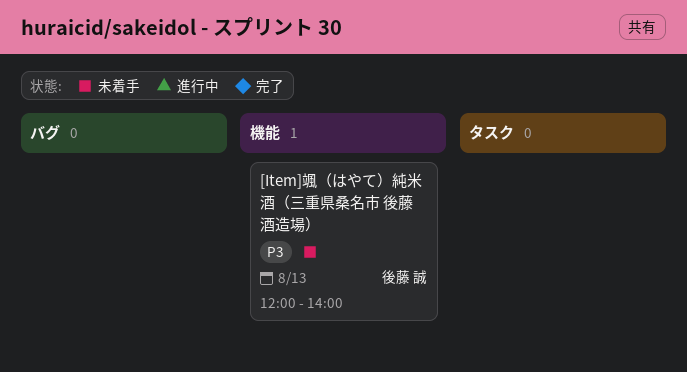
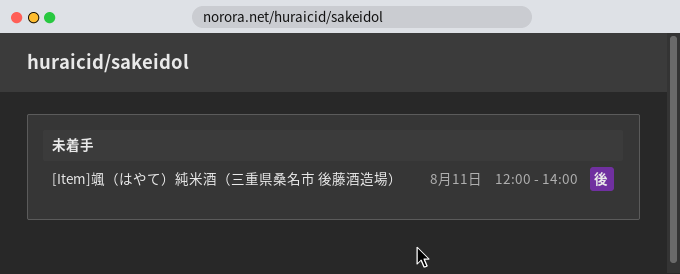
[Item]颯（はやて）純米酒（三重県桑名市 後藤酒造場）, day: Aug 13 -> Aug 11

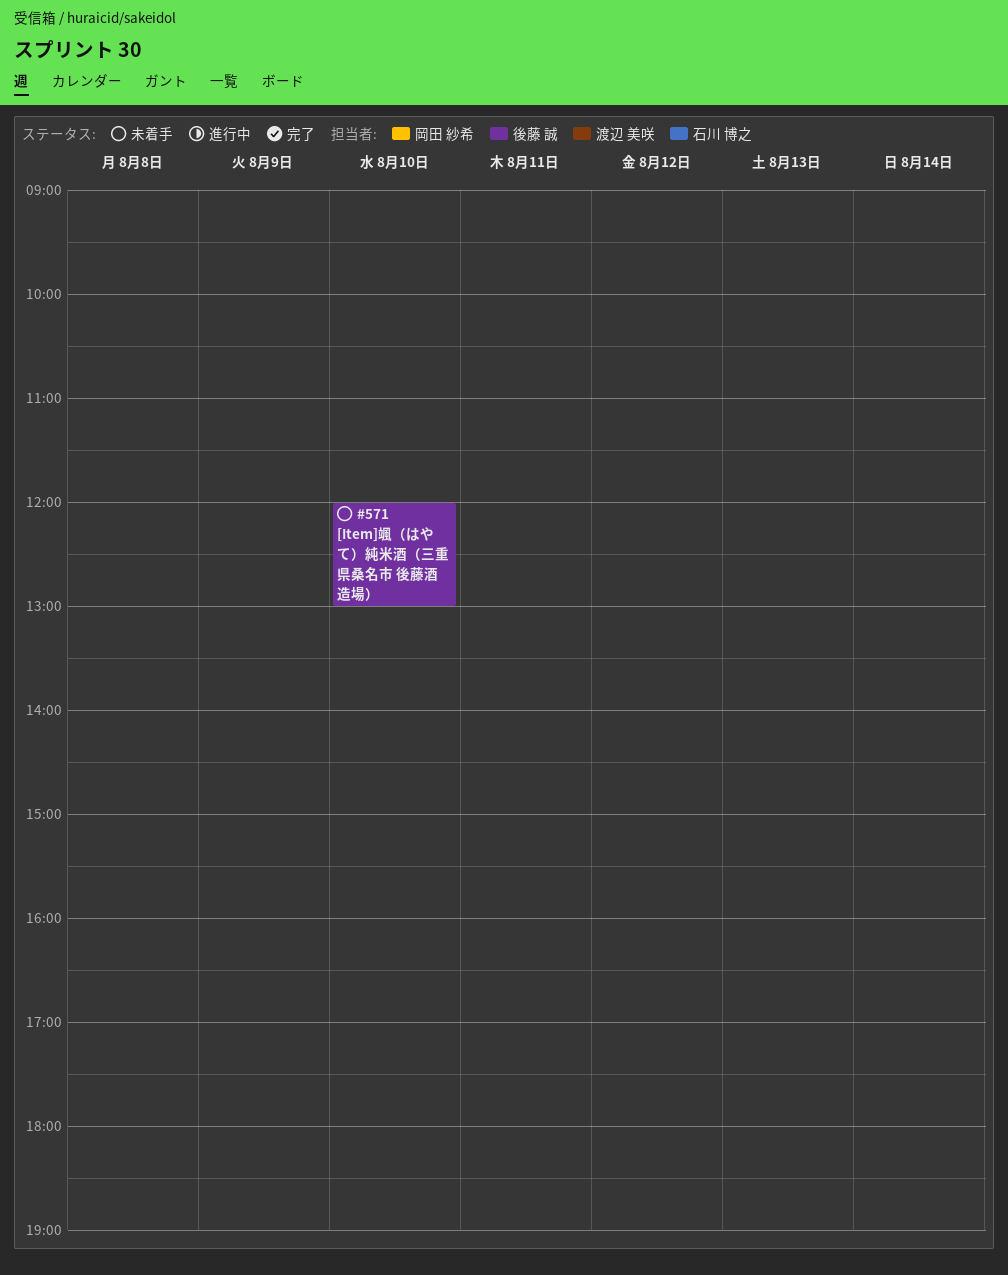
[Item]颯（はやて）純米酒（三重県桑名市 後藤酒造場）, day: Aug 11 -> Aug 10
[Item]颯（はやて）純米酒（三重県桑名市 後藤酒造場）, ends: 14:00 -> 13:00

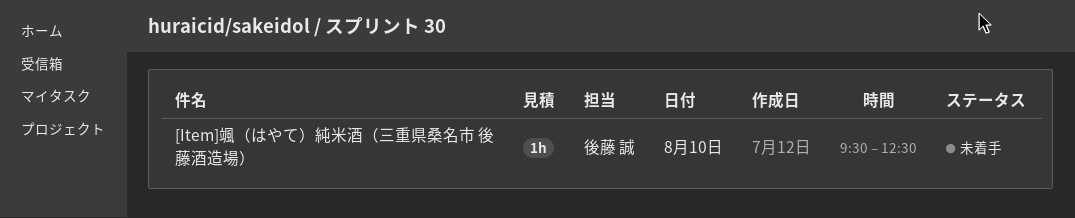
[Item]颯（はやて）純米酒（三重県桑名市 後藤酒造場）, begins: 12:00 -> 09:30
[Item]颯（はやて）純米酒（三重県桑名市 後藤酒造場）, ends: 13:00 -> 12:30

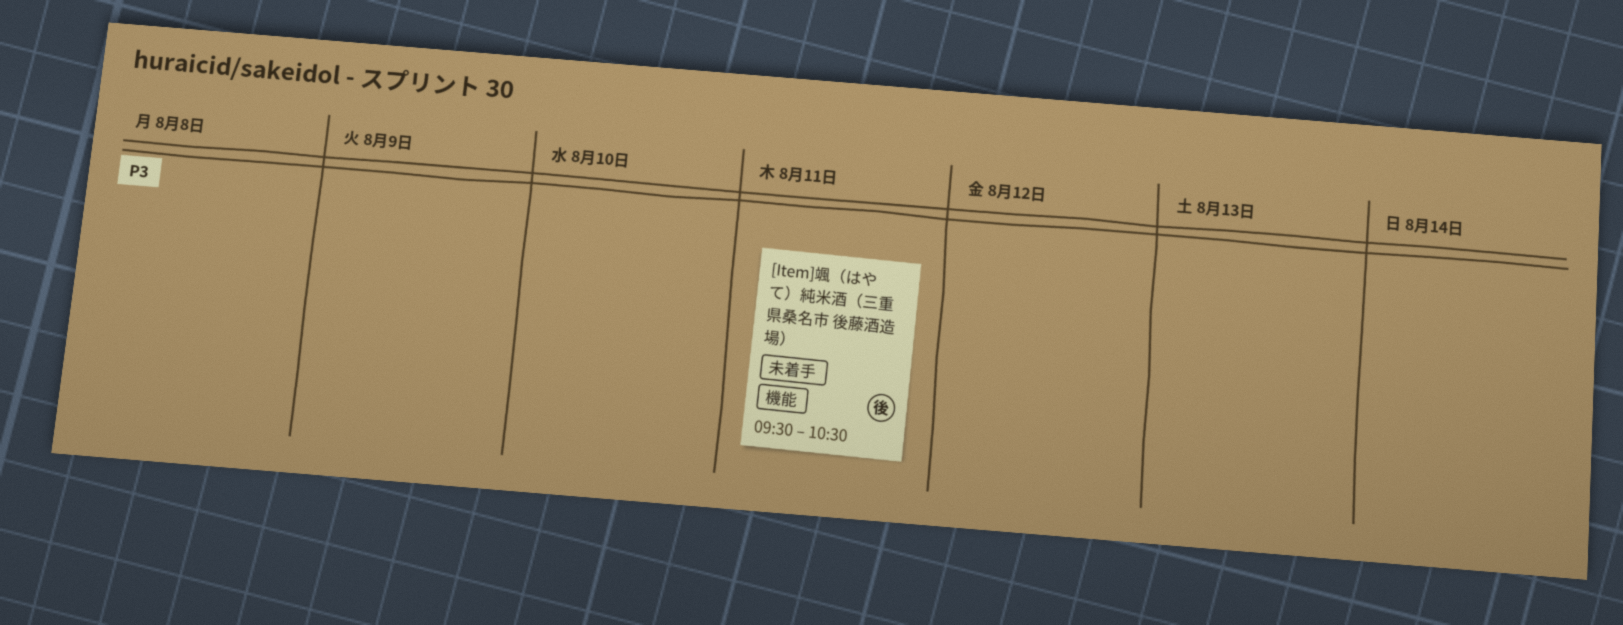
[Item]颯（はやて）純米酒（三重県桑名市 後藤酒造場）, day: Aug 10 -> Aug 11
[Item]颯（はやて）純米酒（三重県桑名市 後藤酒造場）, ends: 12:30 -> 10:30

